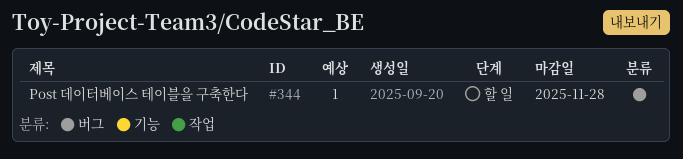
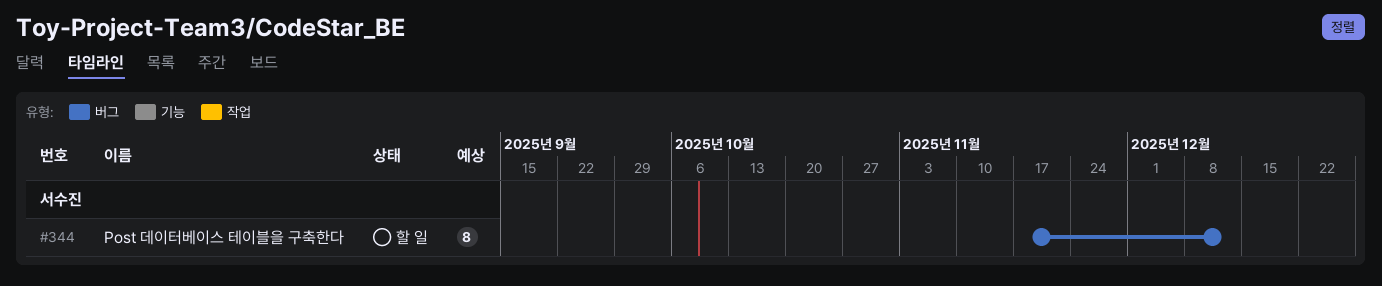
#344, estimate: 1 -> 8
#344, due: Nov 28 -> Dec 12

